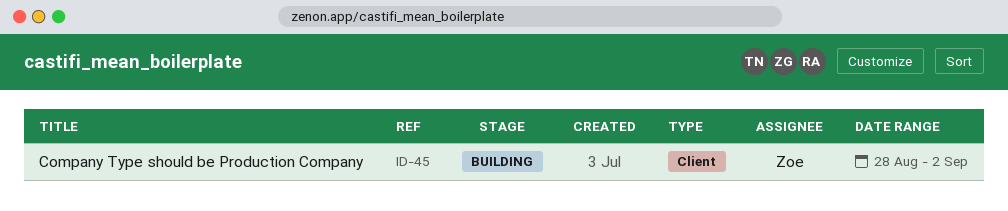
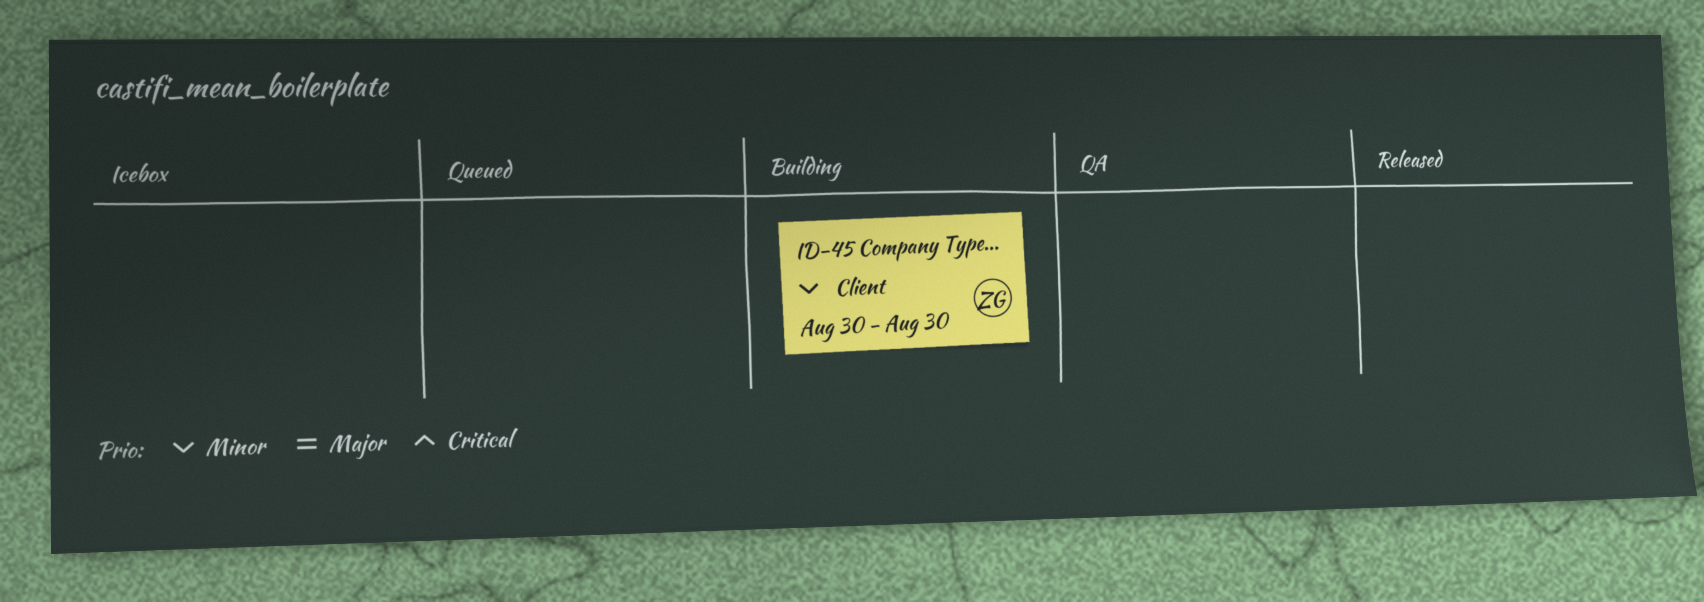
ID-45, start: Aug 28 -> Aug 30
ID-45, due: Sep 2 -> Aug 30

